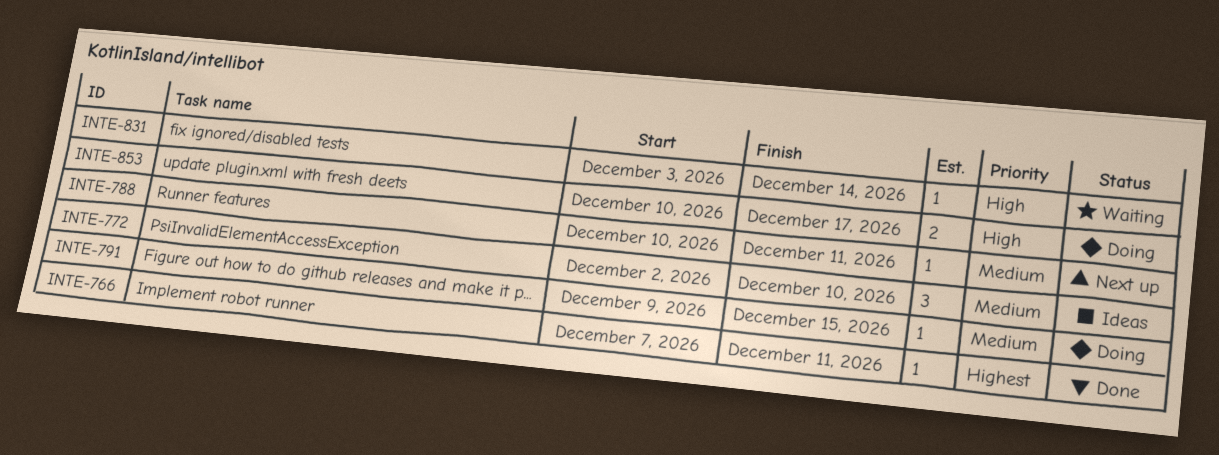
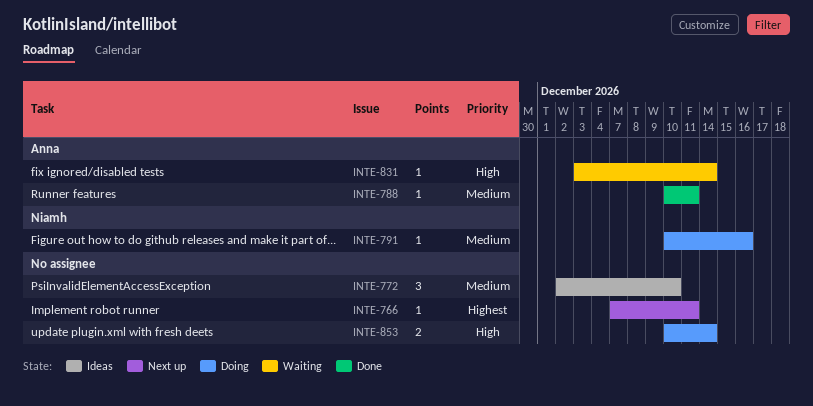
INTE-766, status: Done -> Next up
INTE-788, status: Next up -> Done
INTE-791, start: Dec 9 -> Dec 10
INTE-791, due: Dec 15 -> Dec 16
INTE-853, due: Dec 17 -> Dec 14

